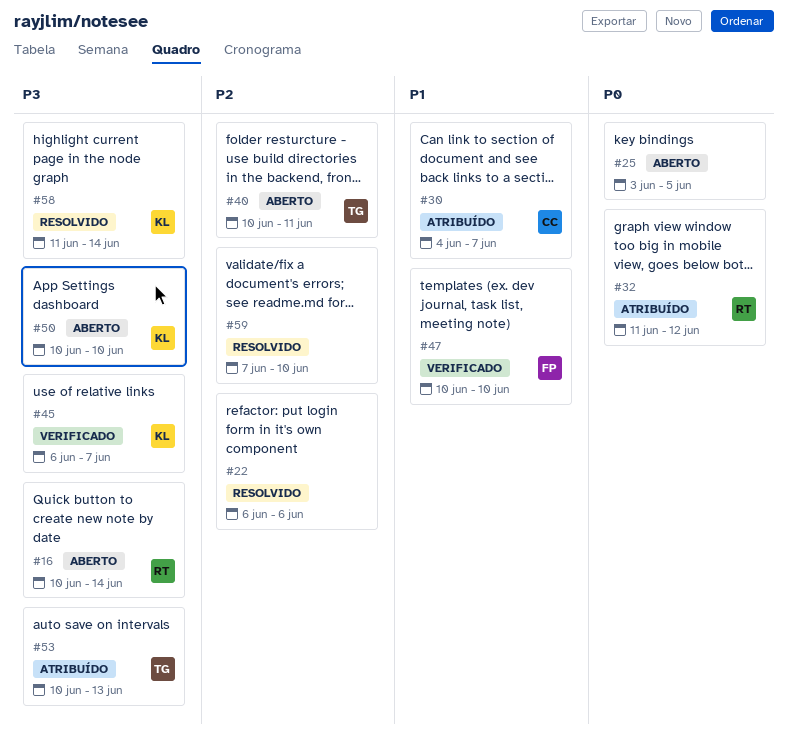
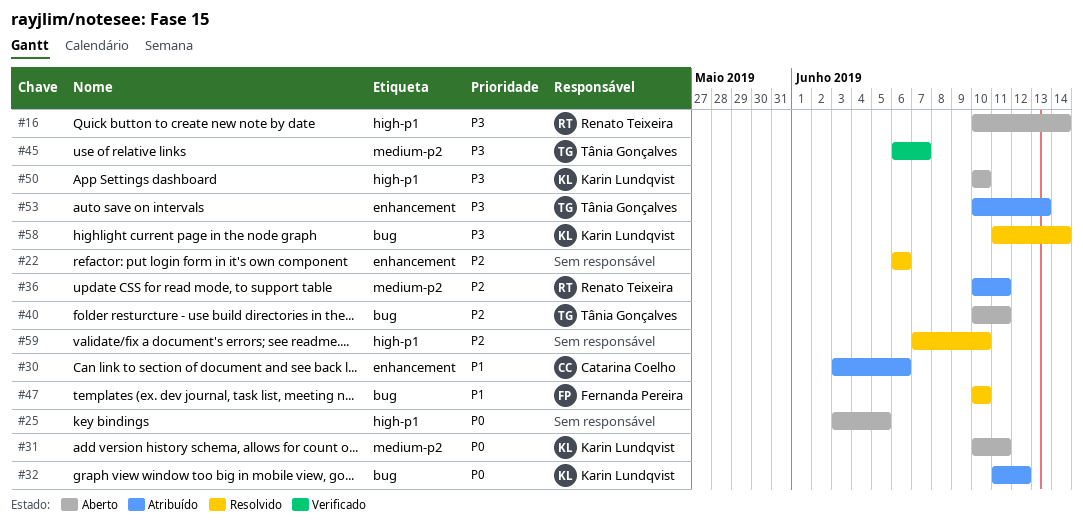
#30, start: Jun 4 -> Jun 3
#30, due: Jun 7 -> Jun 6
#31: none -> present
#32, owner: Renato Teixeira -> Karin Lundqvist
#36: none -> present
#45, owner: Karin Lundqvist -> Tânia Gonçalves
#47, status: Verificado -> Resolvido

